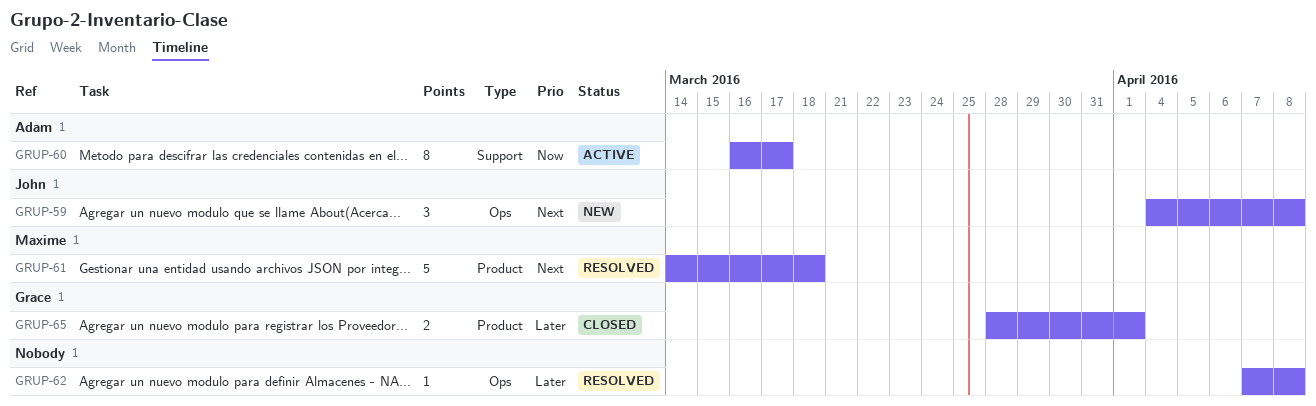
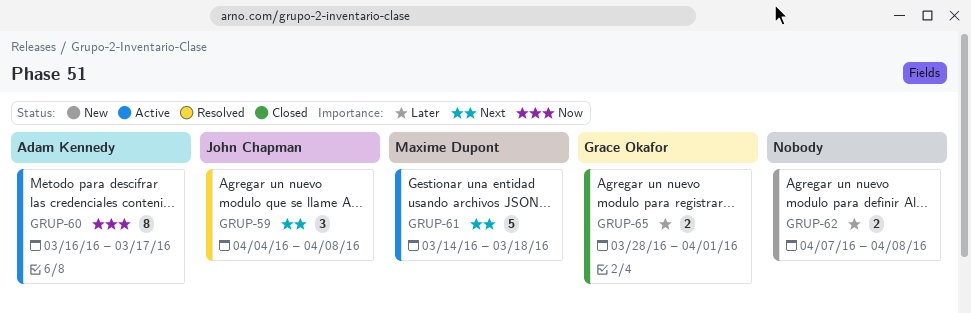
GRUP-59, status: New -> Resolved
GRUP-61, status: Resolved -> Active
GRUP-62, status: Resolved -> New
GRUP-62, estimate: 1 -> 2

